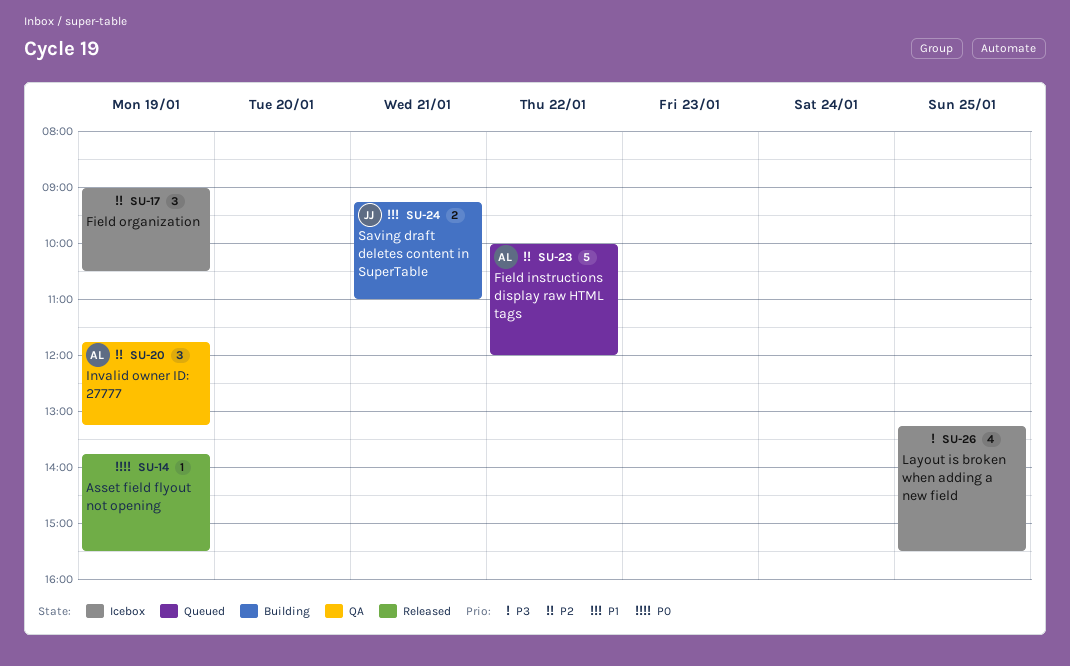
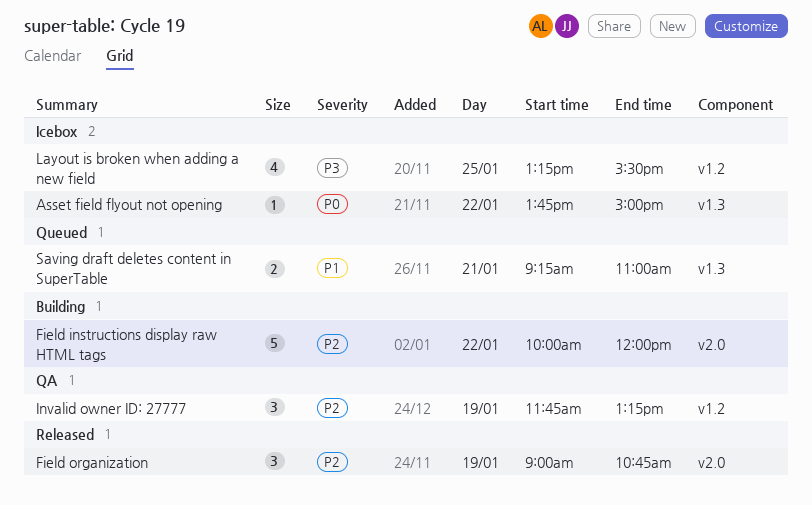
Asset field flyout not opening, status: Released -> Icebox
Asset field flyout not opening, day: Jan 19 -> Jan 22
Asset field flyout not opening, ends: 15:30 -> 15:00
Field instructions display raw HTML tags, status: Queued -> Building
Field organization, status: Icebox -> Released
Field organization, ends: 10:30 -> 10:45
Saving draft deletes content in SuperTable, status: Building -> Queued

